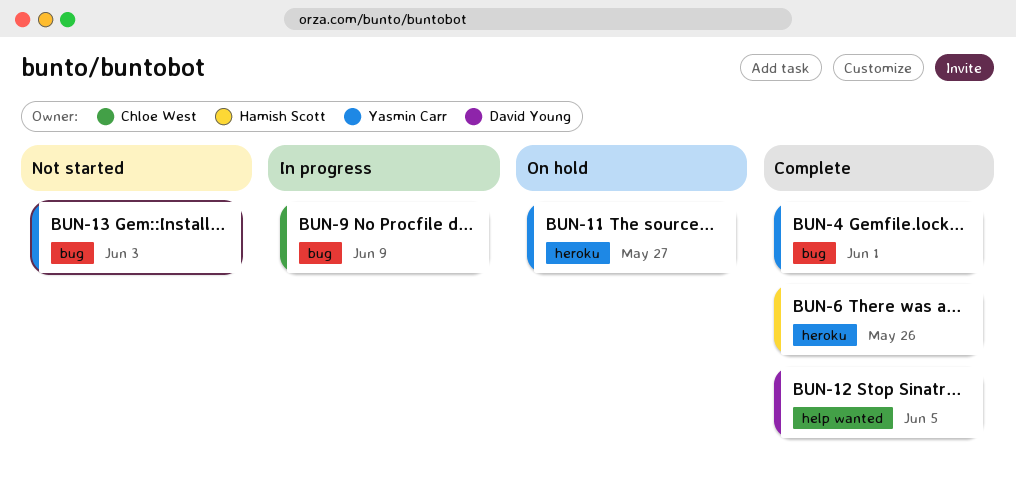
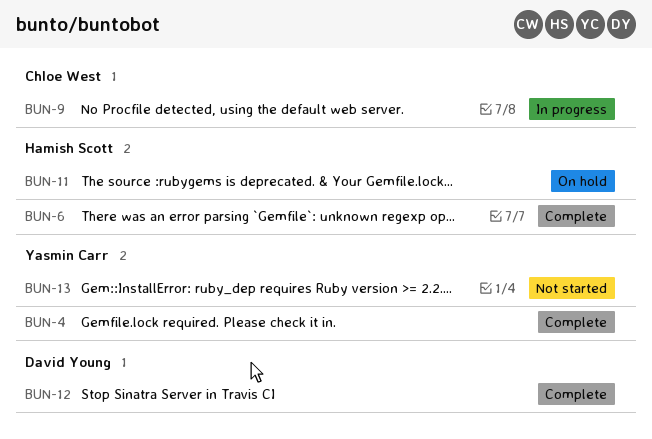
BUN-11, owner: Yasmin Carr -> Hamish Scott

